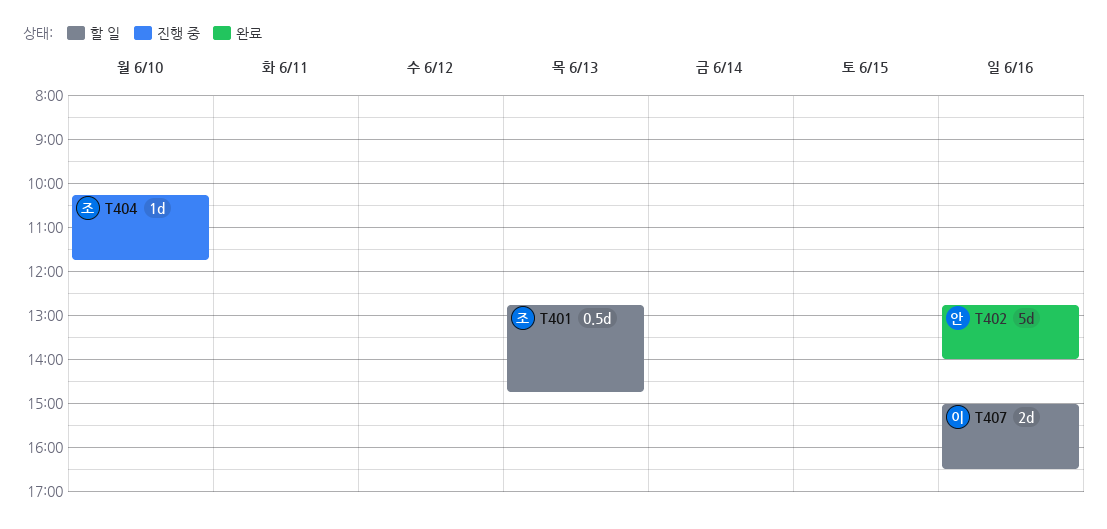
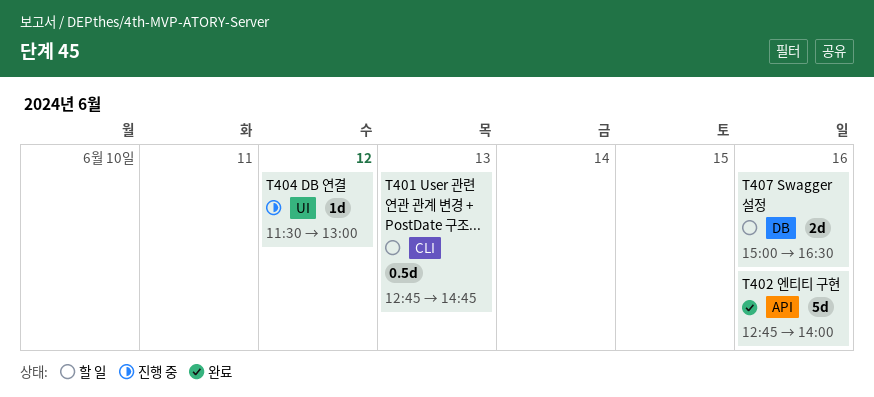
T404, day: Jun 10 -> Jun 12
T404, begins: 10:15 -> 11:30
T404, ends: 11:45 -> 13:00

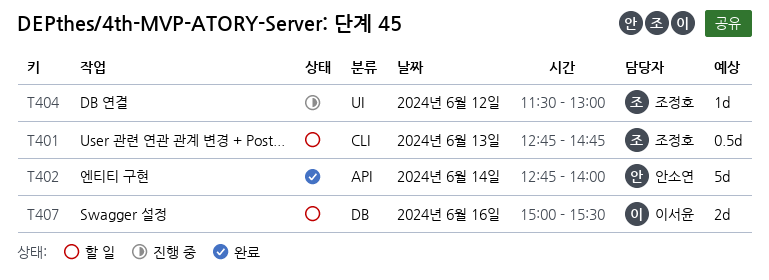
T402, day: Jun 16 -> Jun 14
T407, ends: 16:30 -> 15:30

